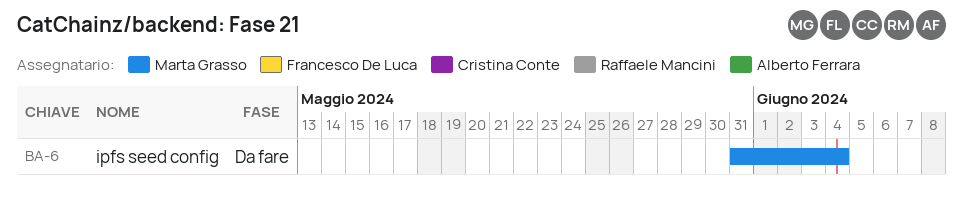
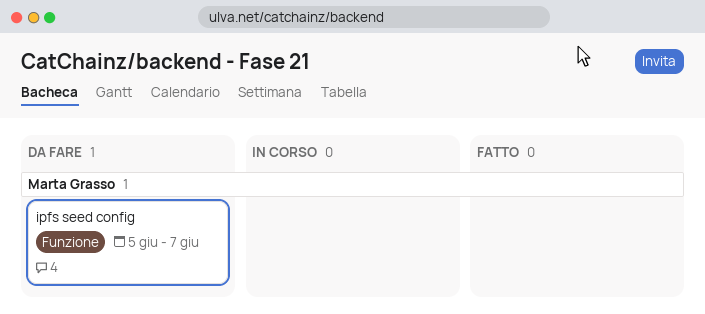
ipfs seed config, start: May 31 -> Jun 5
ipfs seed config, due: Jun 4 -> Jun 7

